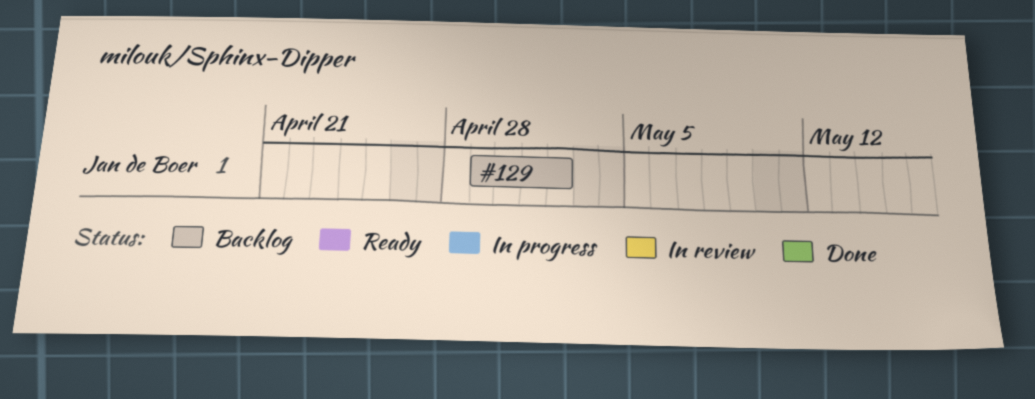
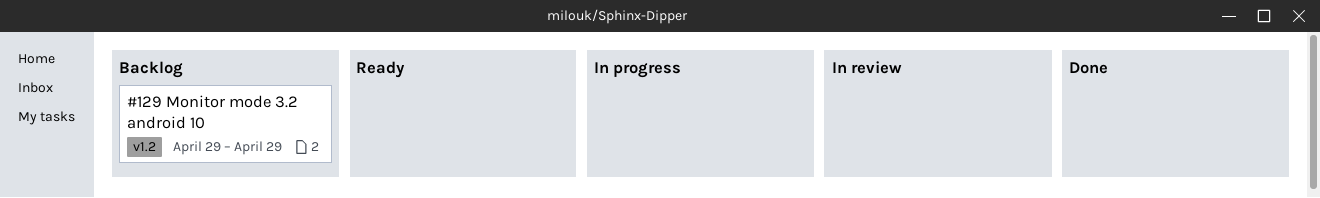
#129, due: May 2 -> Apr 29

